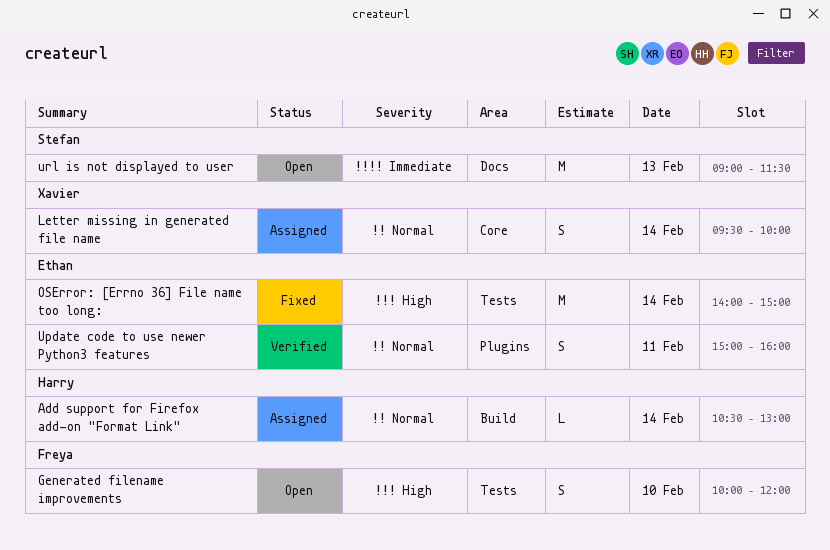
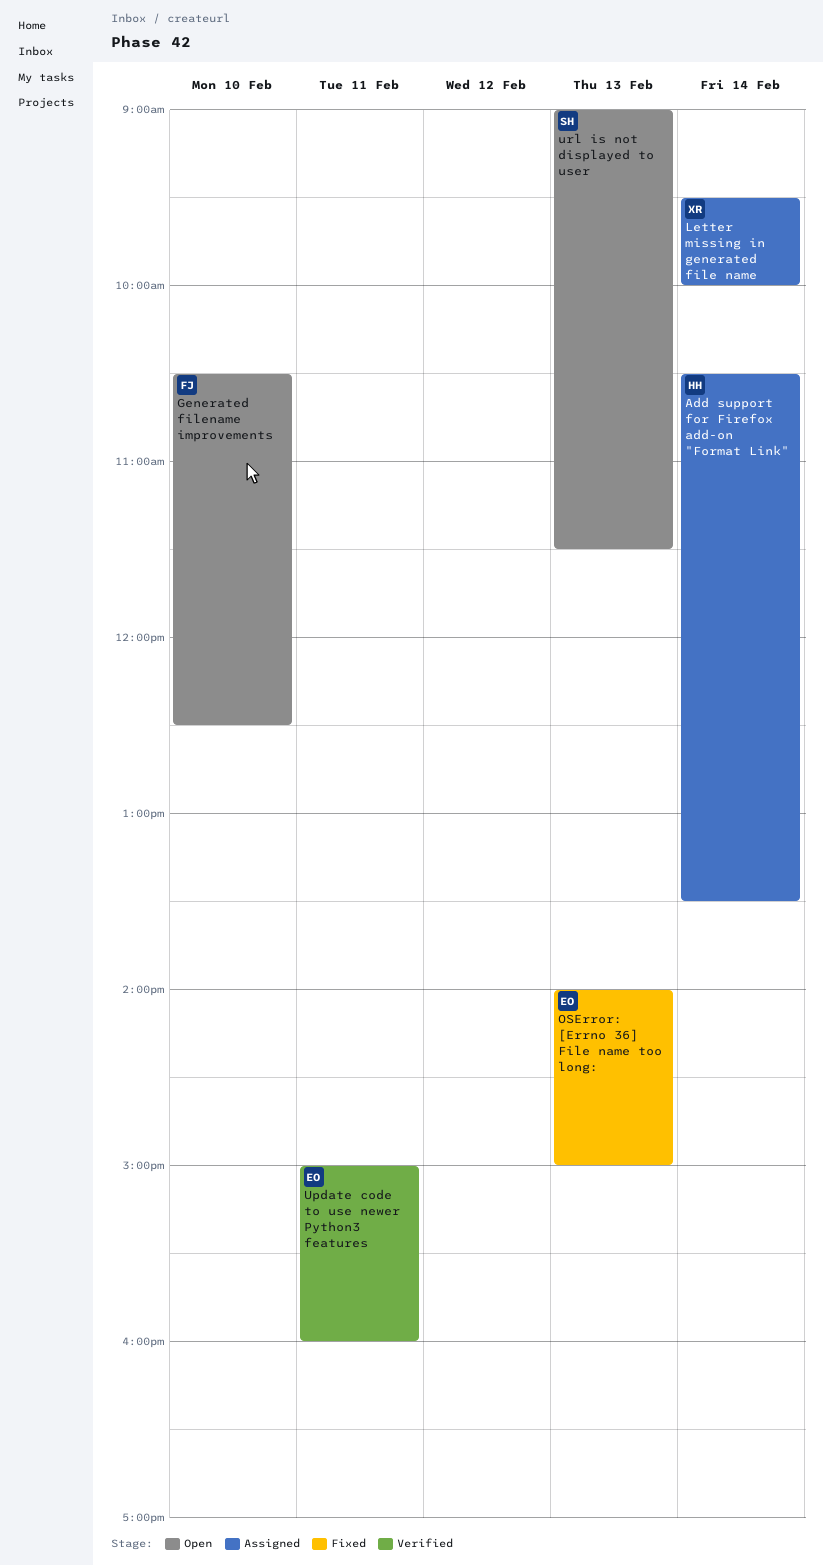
Add support for Firefox add-on "Format Link", ends: 13:00 -> 13:30
Generated filename improvements, begins: 10:00 -> 10:30
Generated filename improvements, ends: 12:00 -> 12:30
OSError: [Errno 36] File name too long:, day: Feb 14 -> Feb 13

